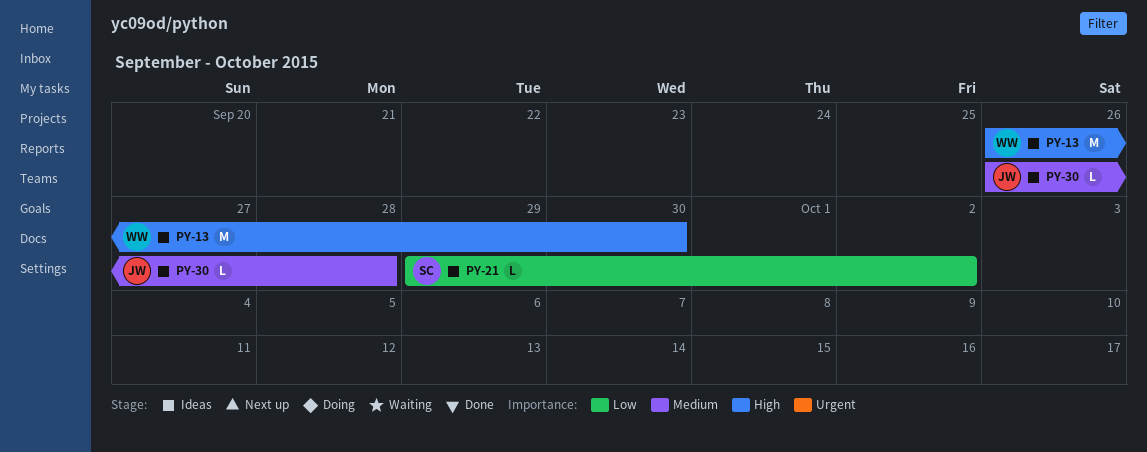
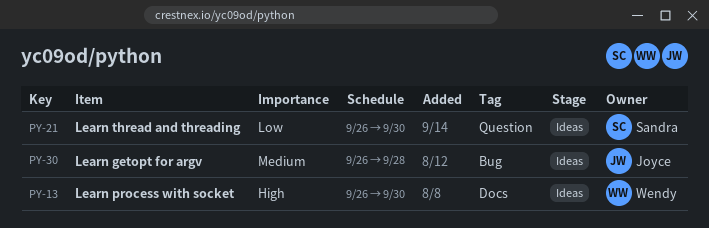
PY-21, start: Sep 29 -> Sep 26
PY-21, due: Oct 2 -> Sep 30

